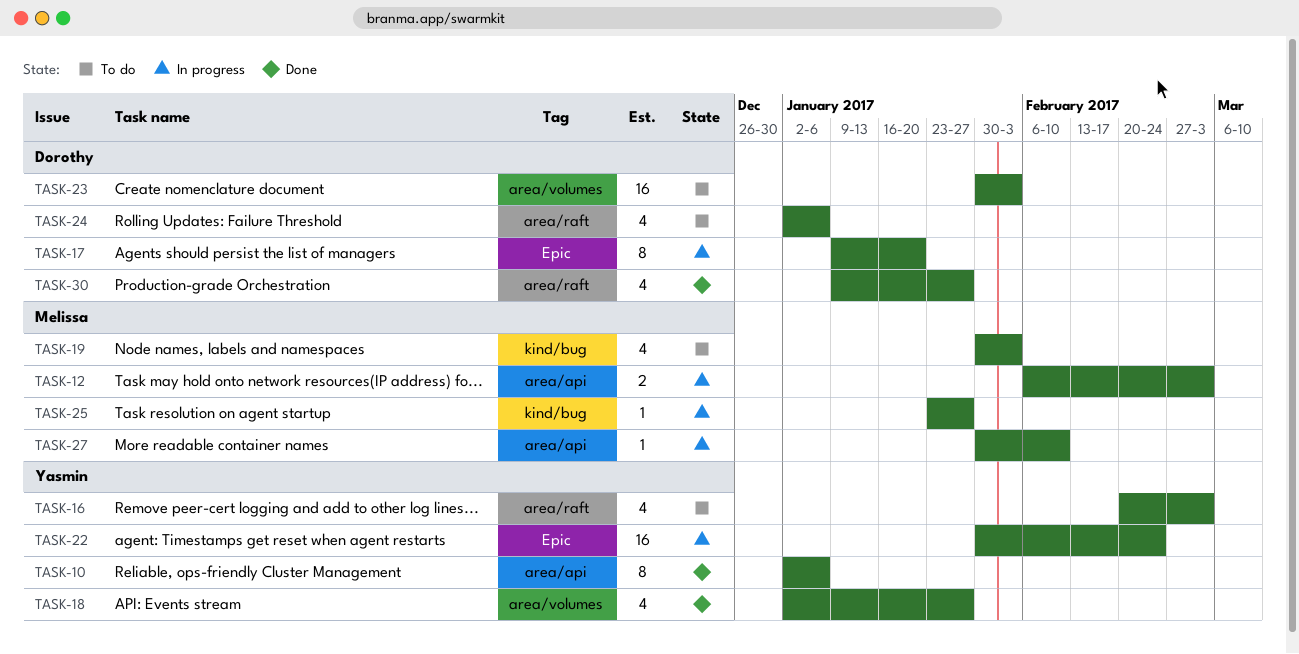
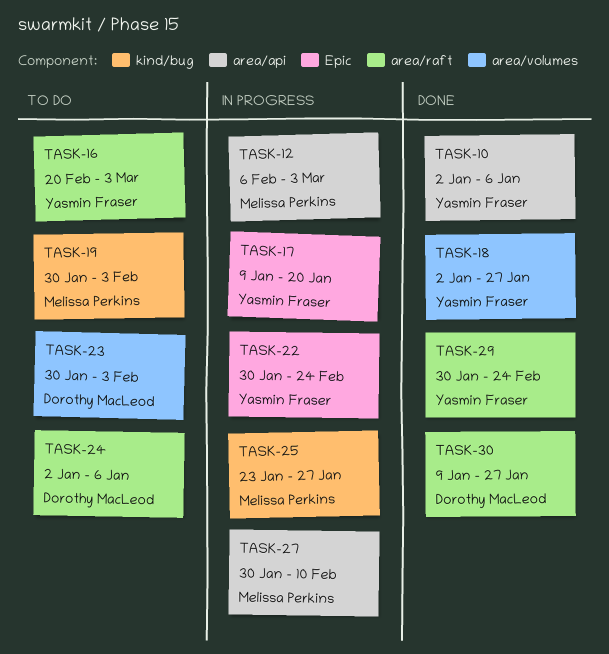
TASK-17, owner: Dorothy MacLeod -> Yasmin Fraser
TASK-29: none -> present

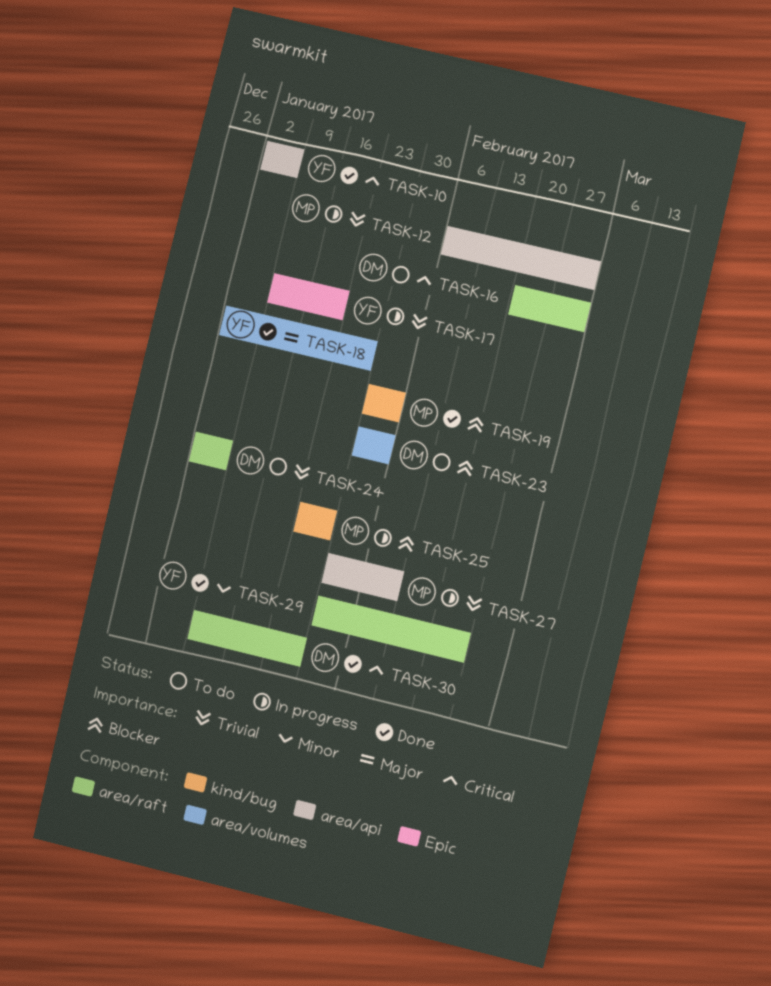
TASK-16, owner: Yasmin Fraser -> Dorothy MacLeod
TASK-19, status: To do -> Done
TASK-22: present -> none

